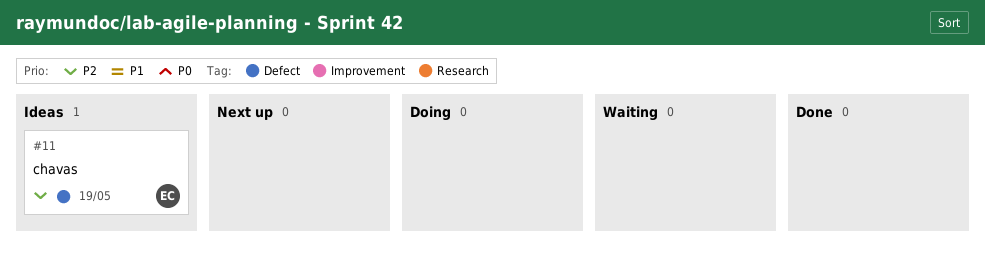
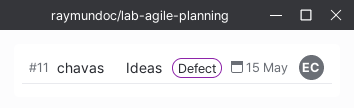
#11, due: May 19 -> May 15

